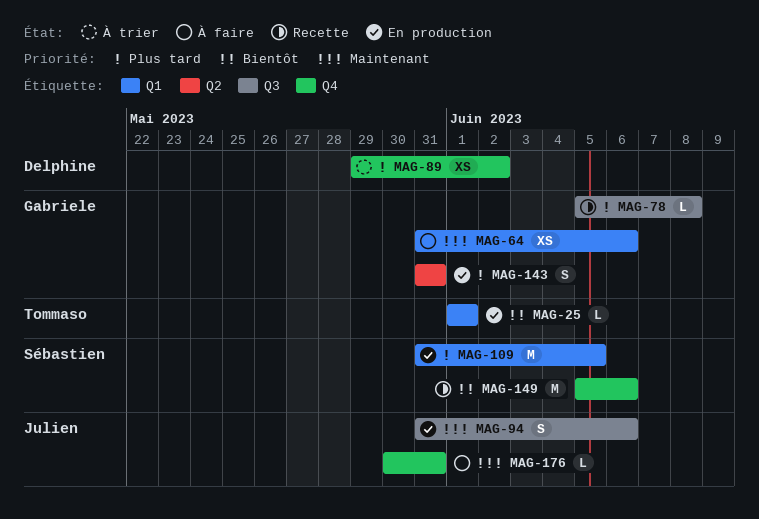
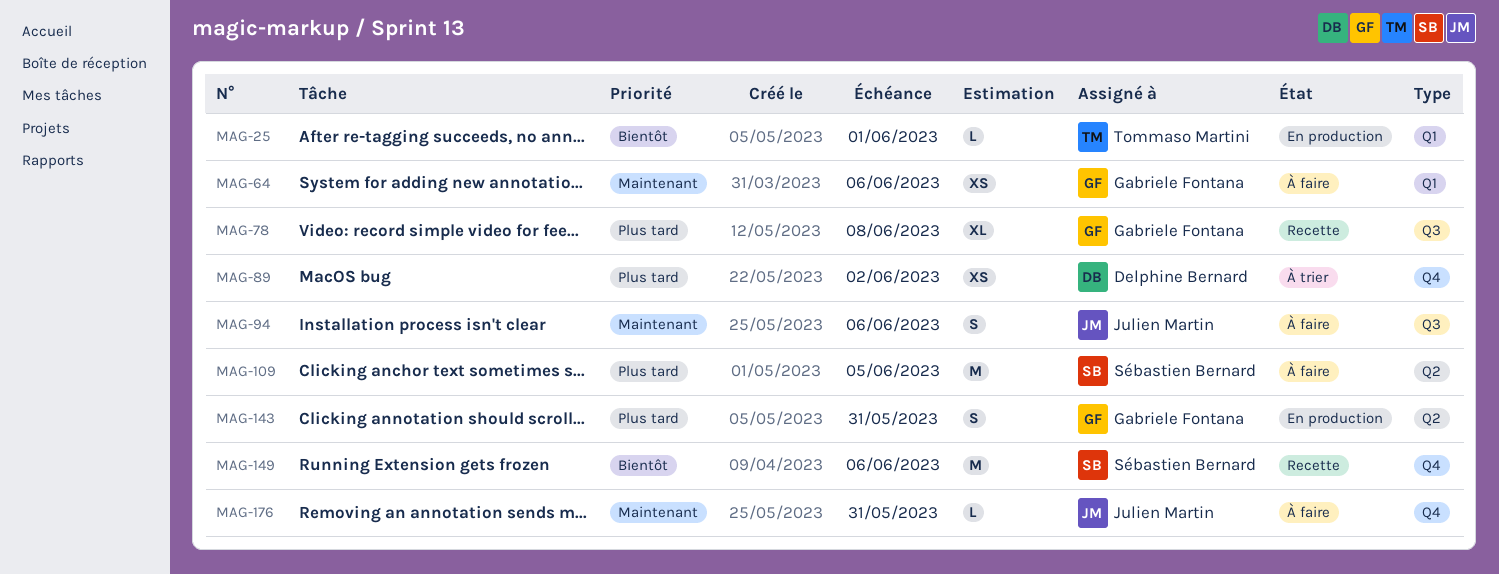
MAG-78, estimate: L -> XL
MAG-94, status: En production -> À faire
MAG-109, status: En production -> À faire
MAG-109, label: Q1 -> Q2

